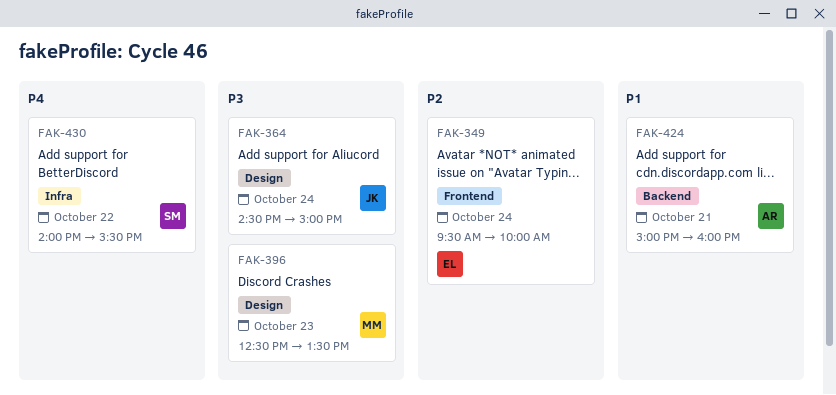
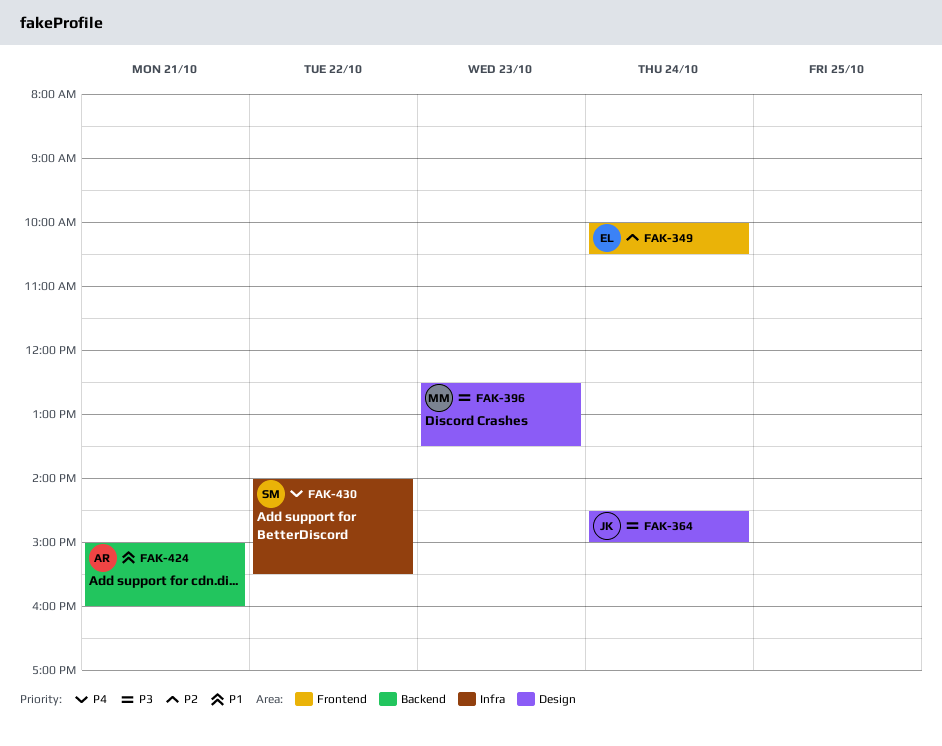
FAK-349, begins: 09:30 -> 10:00
FAK-349, ends: 10:00 -> 10:30

